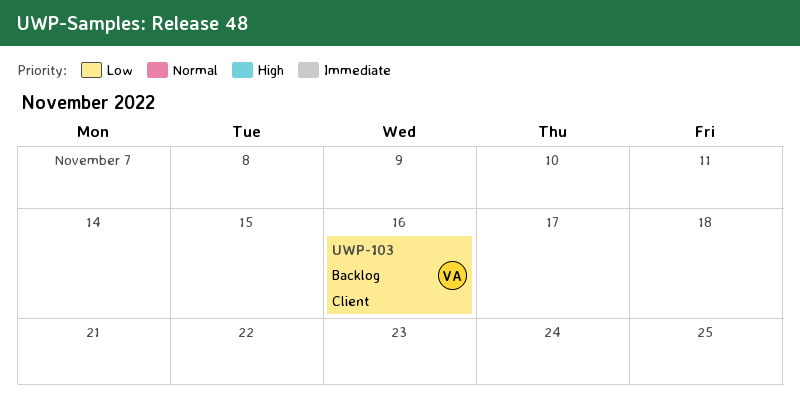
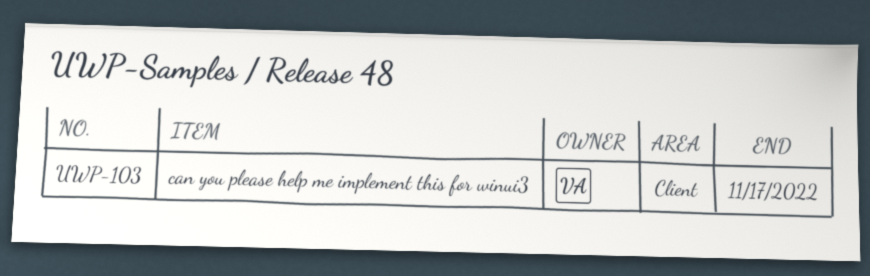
UWP-103, due: Nov 16 -> Nov 17

